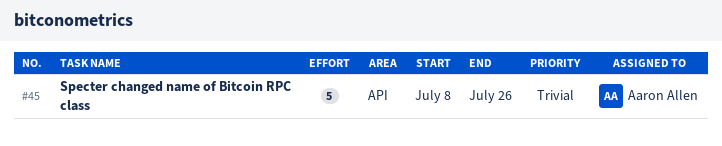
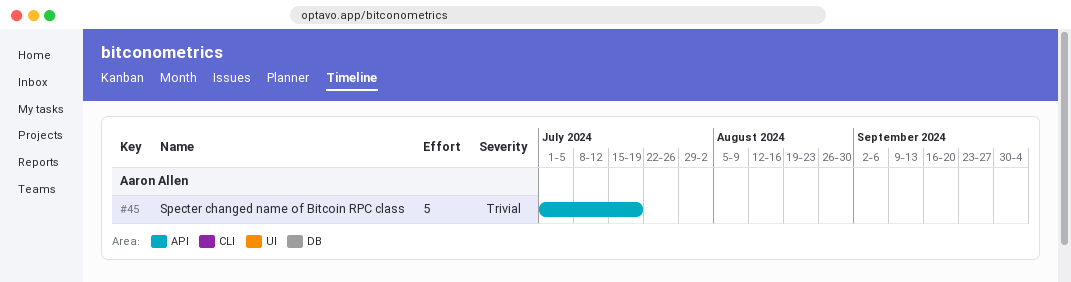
#45, start: Jul 8 -> Jul 1
#45, due: Jul 26 -> Jul 19

